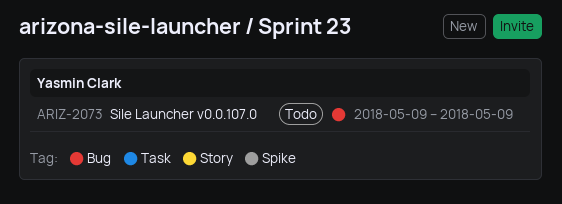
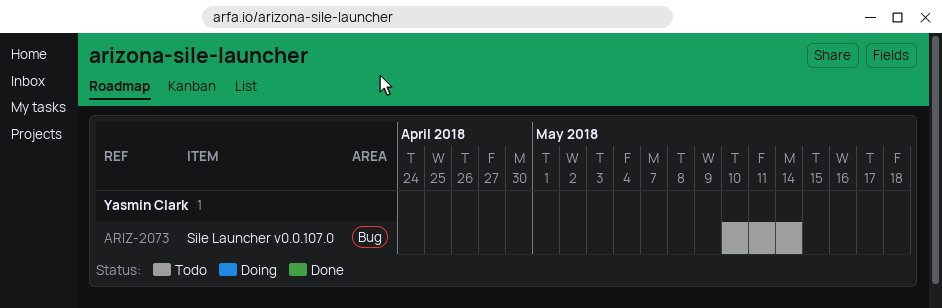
ARIZ-2073, start: May 9 -> May 10
ARIZ-2073, due: May 9 -> May 14

